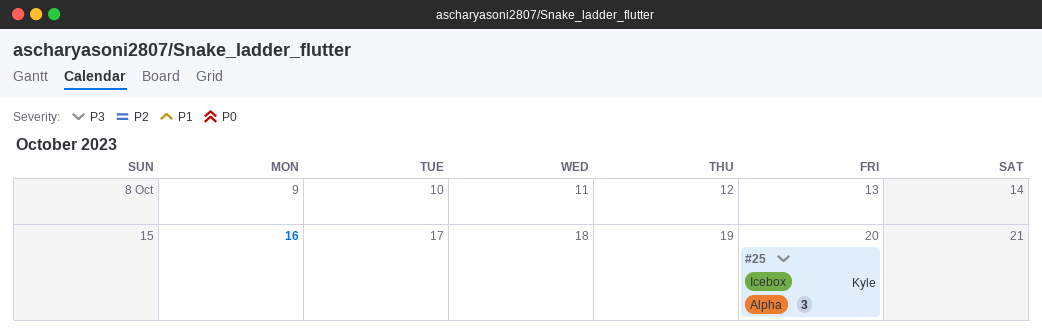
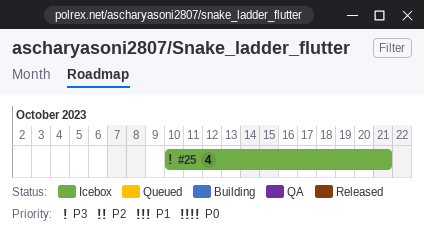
#25, estimate: 3 -> 4
#25, due: Oct 20 -> Oct 21

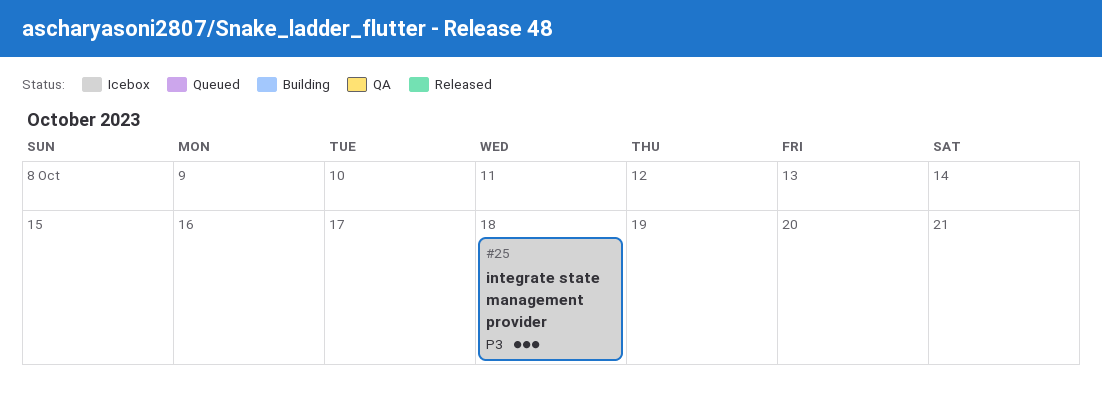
#25, estimate: 4 -> 3
#25, due: Oct 21 -> Oct 18

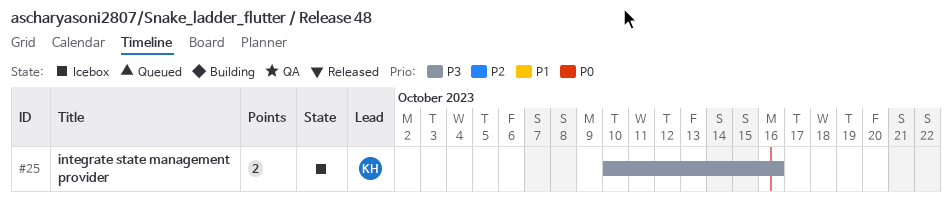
#25, estimate: 3 -> 2
#25, due: Oct 18 -> Oct 16

